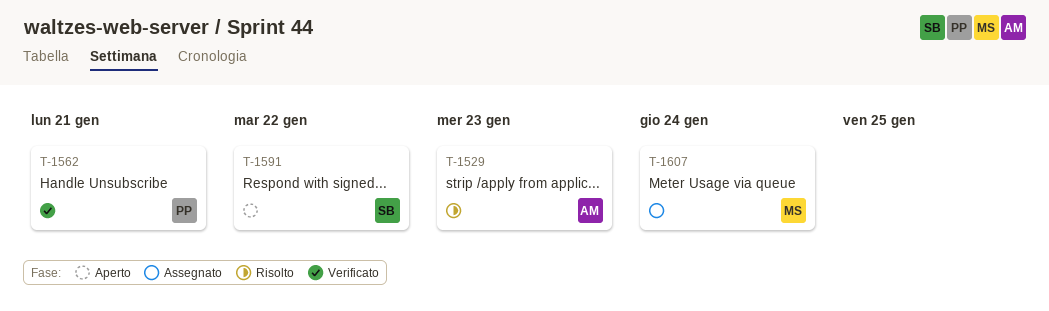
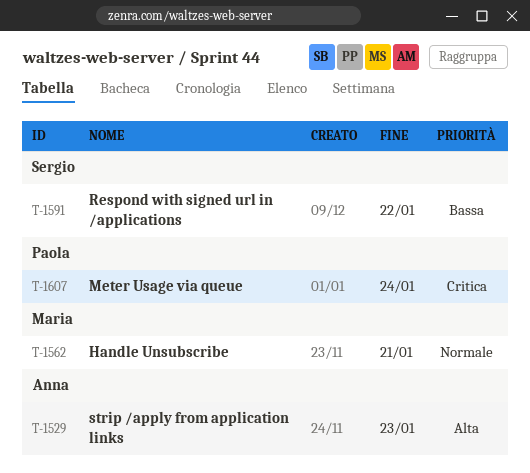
T-1562, owner: Paola -> Maria
T-1607, owner: Maria -> Paola

